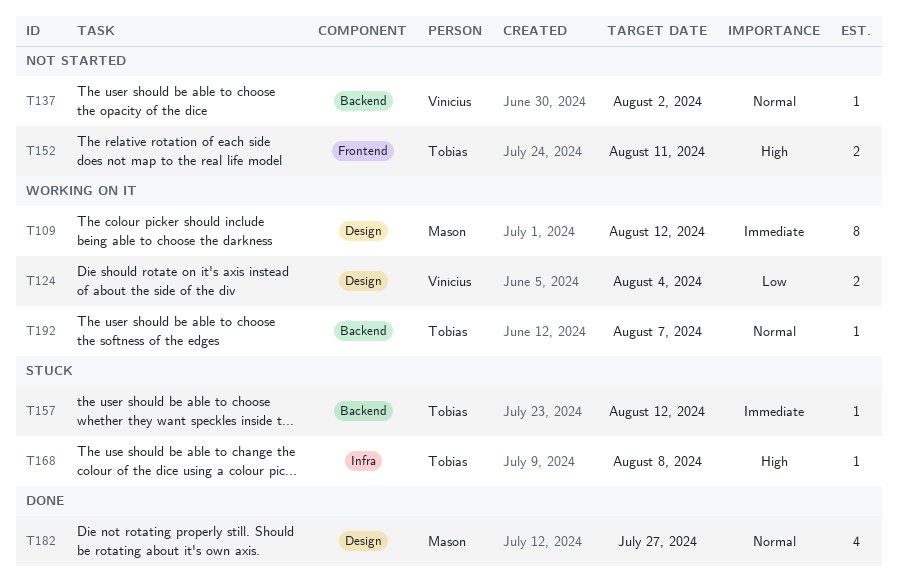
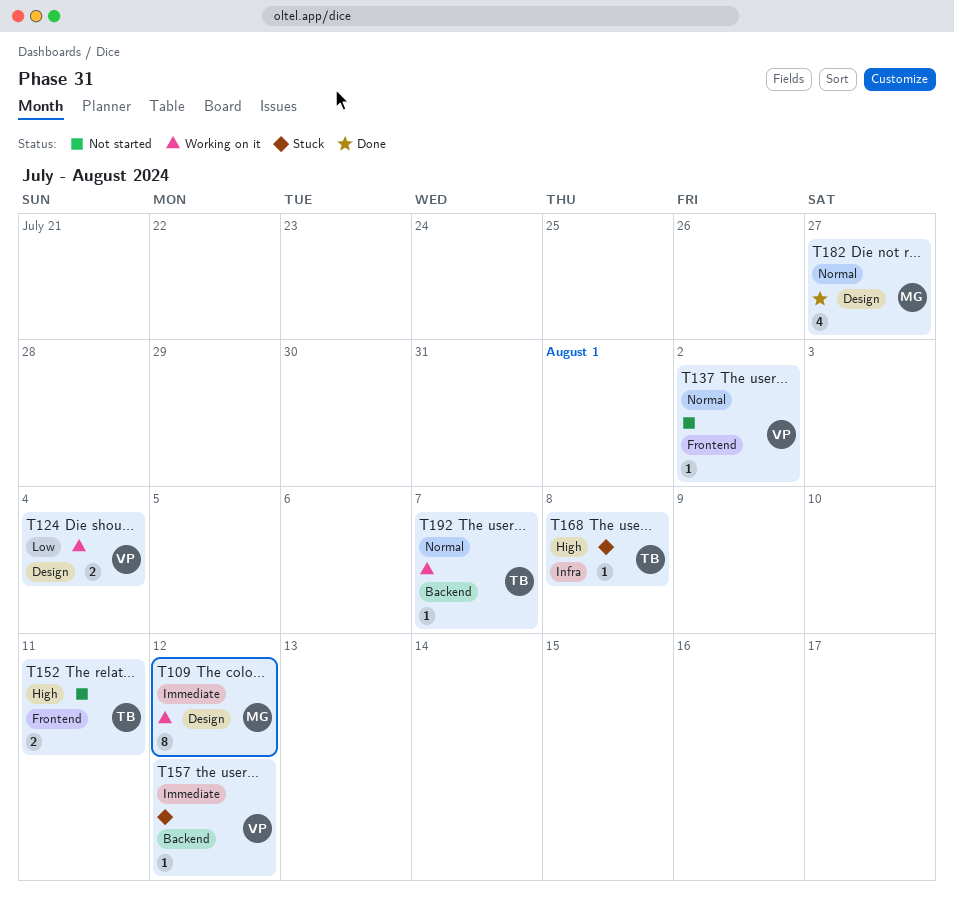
T137, label: Backend -> Frontend
T157, owner: Tobias -> Vinícius

